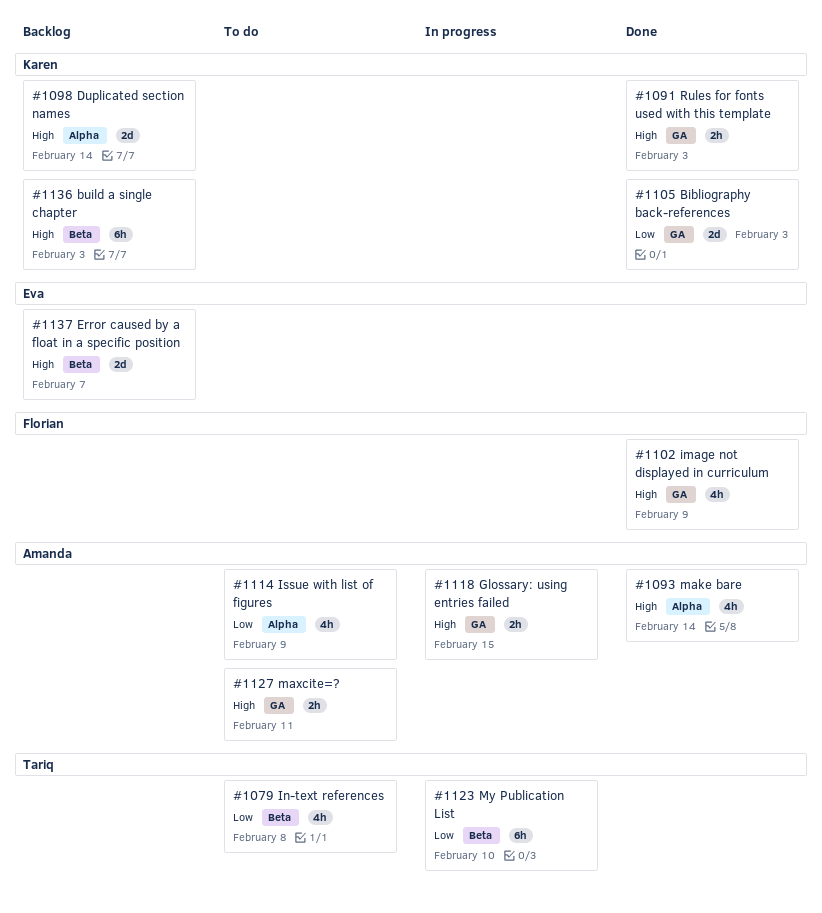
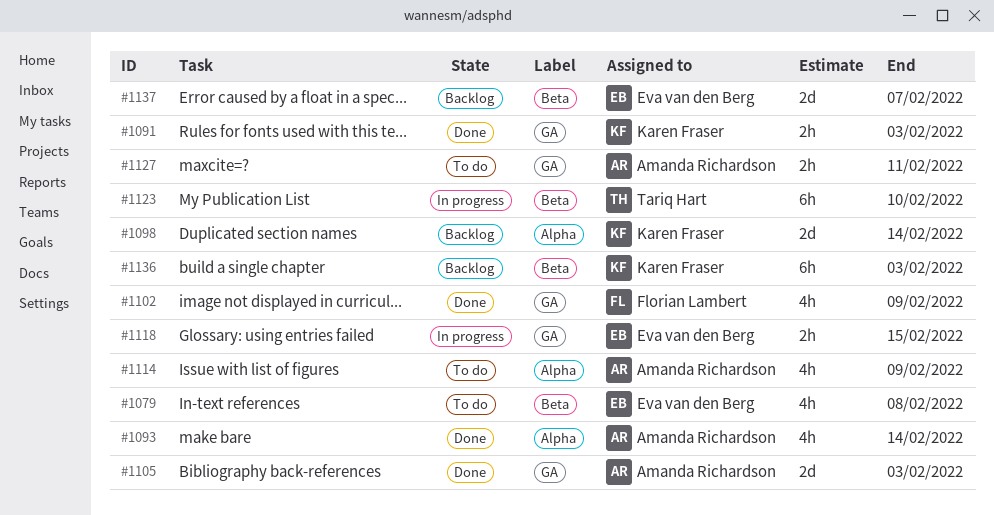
#1079, owner: Tariq Hart -> Eva van den Berg
#1105, owner: Karen Fraser -> Amanda Richardson
#1118, owner: Amanda Richardson -> Eva van den Berg

